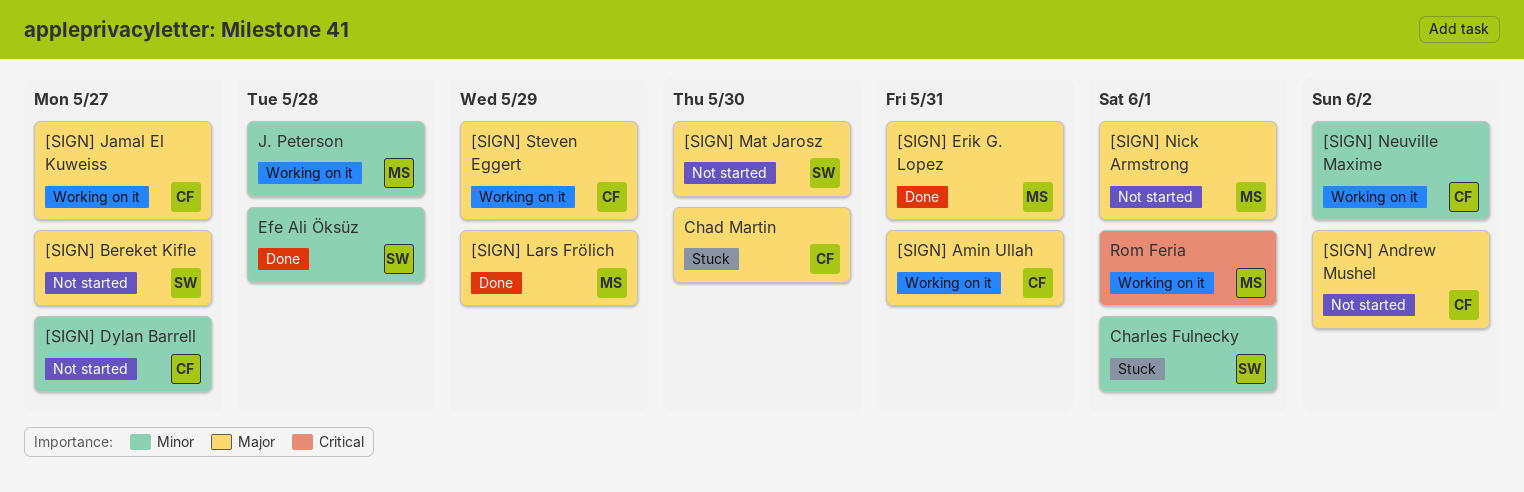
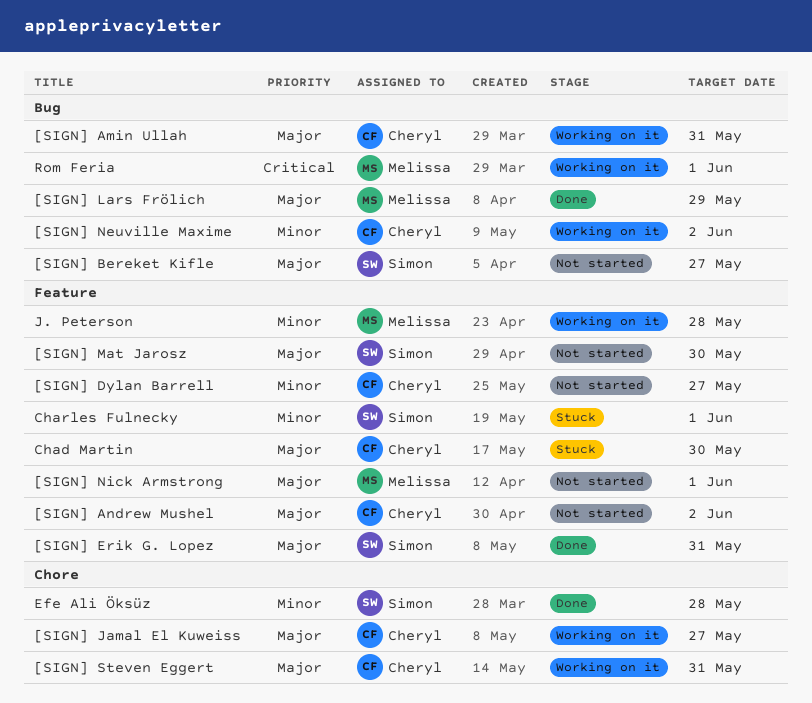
[SIGN] Erik G. Lopez, owner: Melissa -> Simon
[SIGN] Steven Eggert, due: May 29 -> May 31

